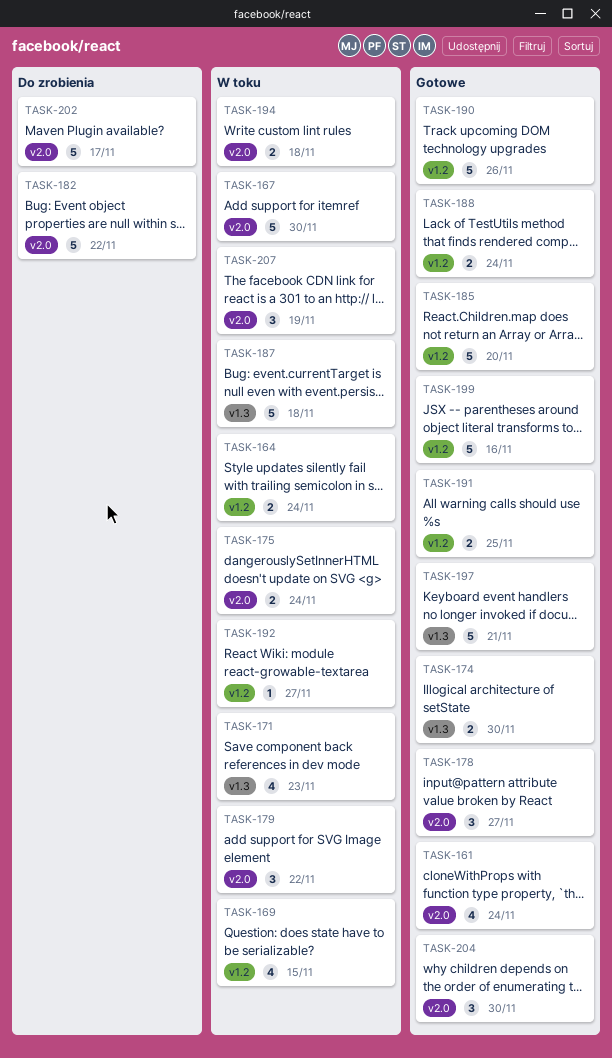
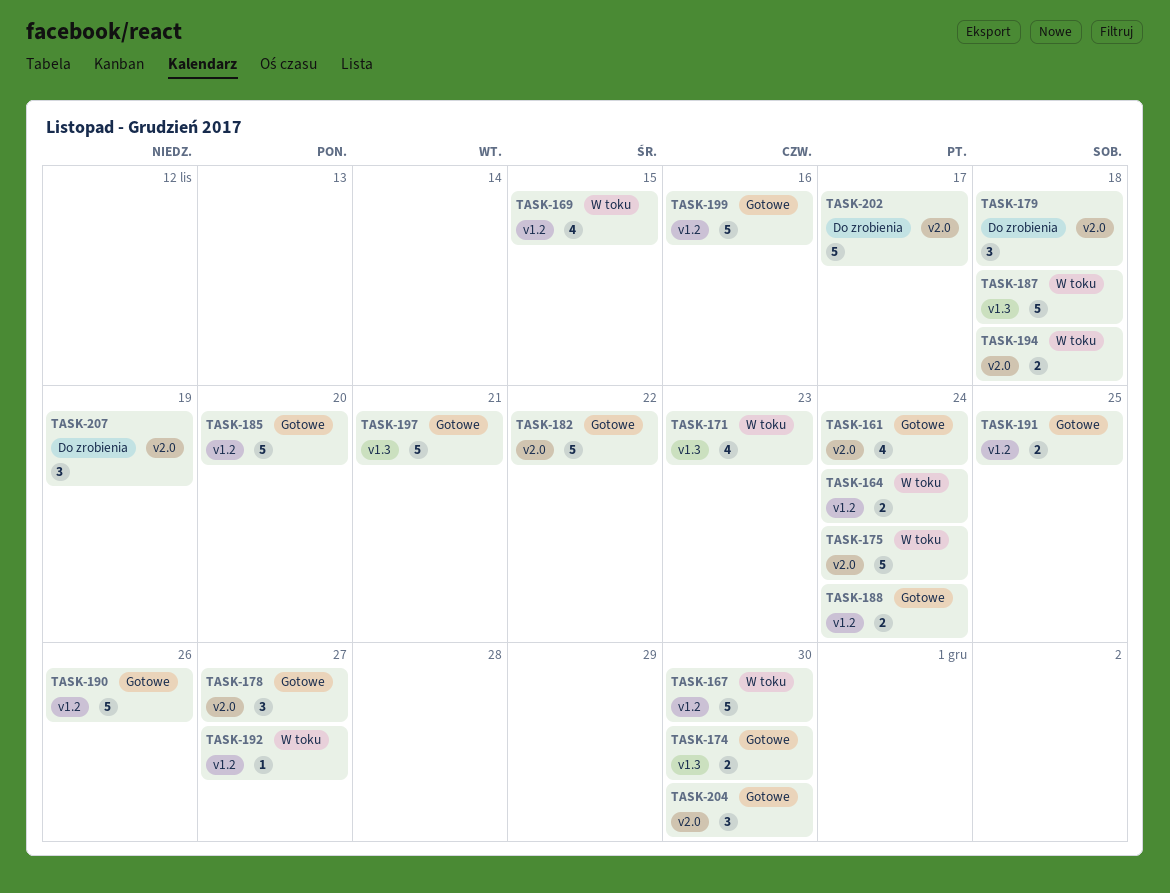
TASK-167, label: v2.0 -> v1.2
TASK-175, estimate: 2 -> 5
TASK-179, status: W toku -> Do zrobienia
TASK-179, due: Nov 22 -> Nov 18
TASK-182, status: Do zrobienia -> Gotowe
TASK-207, status: W toku -> Do zrobienia

